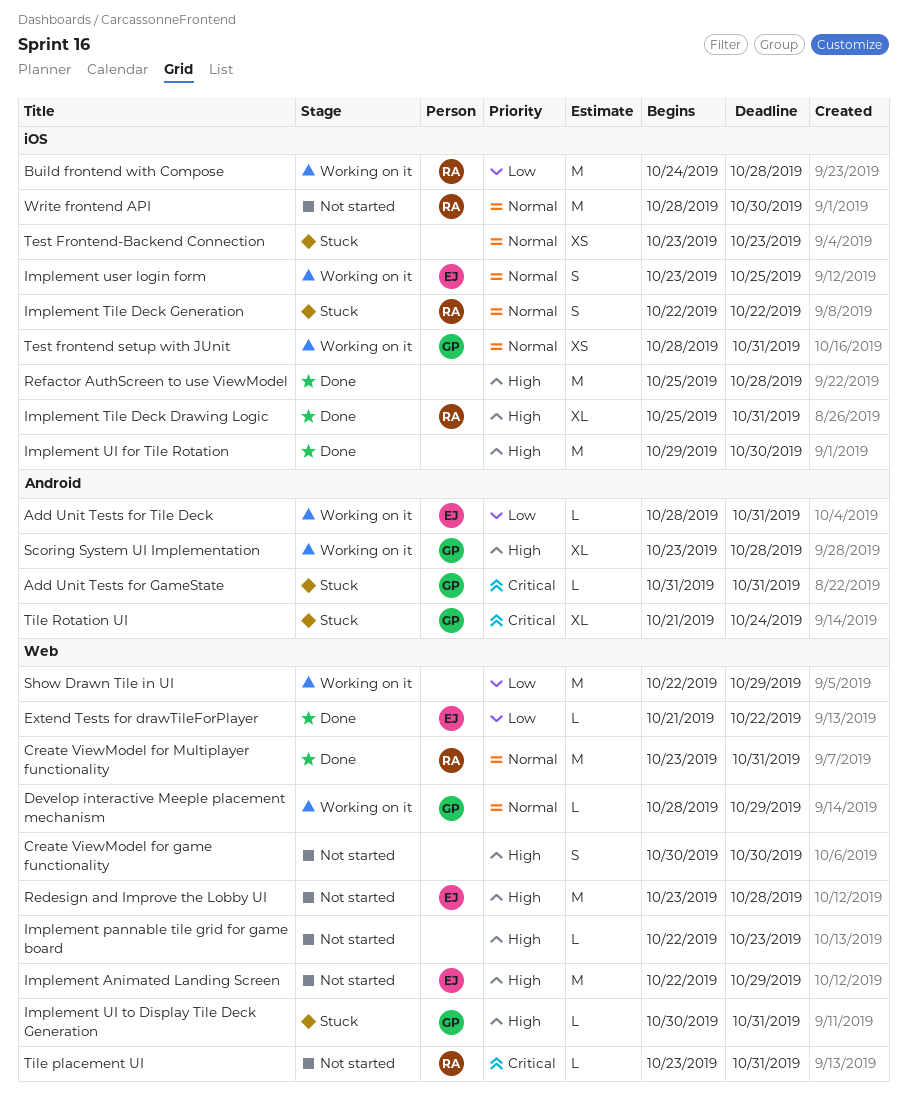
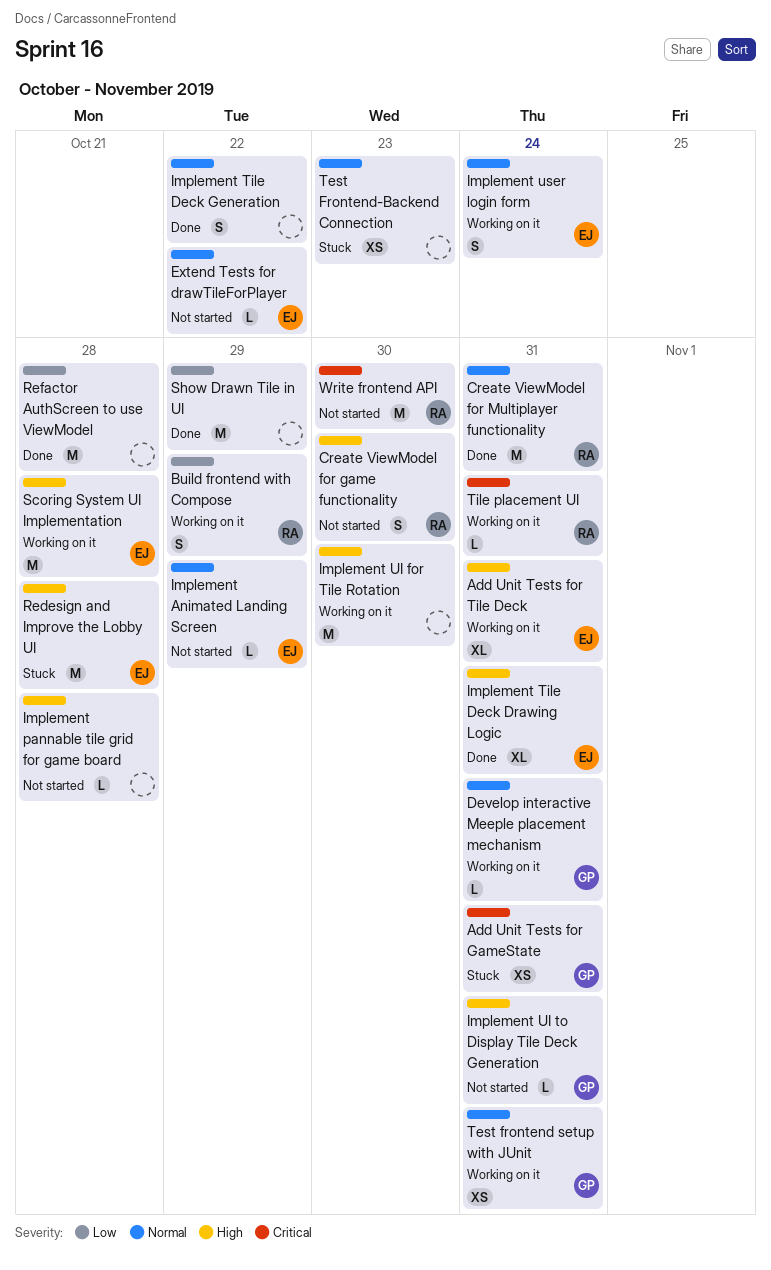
Add Unit Tests for GameState, estimate: L -> XS
Add Unit Tests for Tile Deck, priority: Low -> High
Add Unit Tests for Tile Deck, estimate: L -> XL
Build frontend with Compose, estimate: M -> S
Build frontend with Compose, due: Oct 28 -> Oct 29
Create ViewModel for game functionality, owner: none -> RA
Develop interactive Meeple placement mechanism, due: Oct 29 -> Oct 31
Extend Tests for drawTileForPlayer, status: Done -> Not started
Extend Tests for drawTileForPlayer, priority: Low -> Normal
Implement Animated Landing Screen, priority: High -> Normal
Implement Animated Landing Screen, estimate: M -> L
Implement pannable tile grid for game board, due: Oct 23 -> Oct 28
Implement Tile Deck Drawing Logic, owner: RA -> EJ
Implement Tile Deck Generation, status: Stuck -> Done
Implement Tile Deck Generation, owner: RA -> none
Implement UI for Tile Rotation, status: Done -> Working on it
Implement UI to Display Tile Deck Generation, status: Stuck -> Not started
Implement user login form, due: Oct 25 -> Oct 24
Redesign and Improve the Lobby UI, status: Not started -> Stuck
Refactor AuthScreen to use ViewModel, priority: High -> Low
Scoring System UI Implementation, owner: GP -> EJ
Scoring System UI Implementation, estimate: XL -> M
Show Drawn Tile in UI, status: Working on it -> Done
Tile placement UI, status: Not started -> Working on it
Tile Rotation UI: present -> none
Write frontend API, priority: Normal -> Critical

